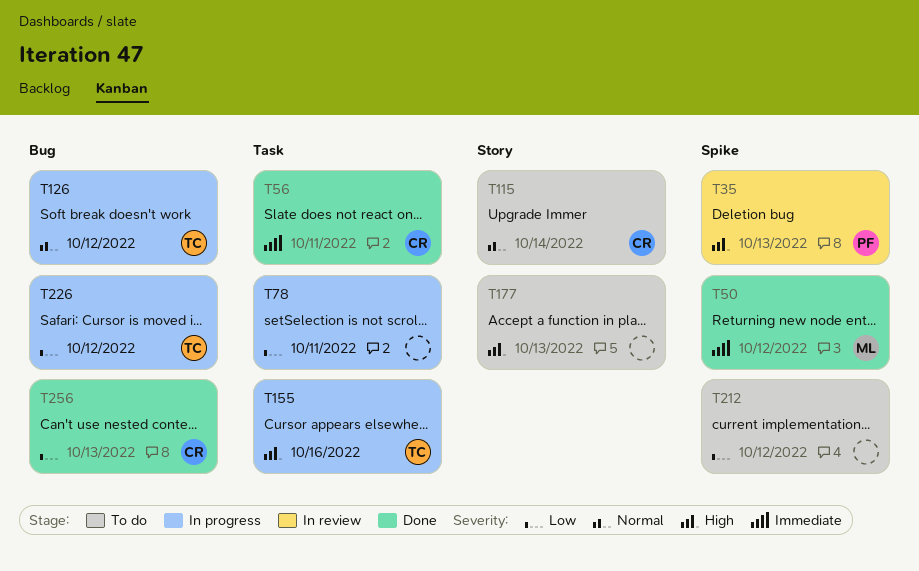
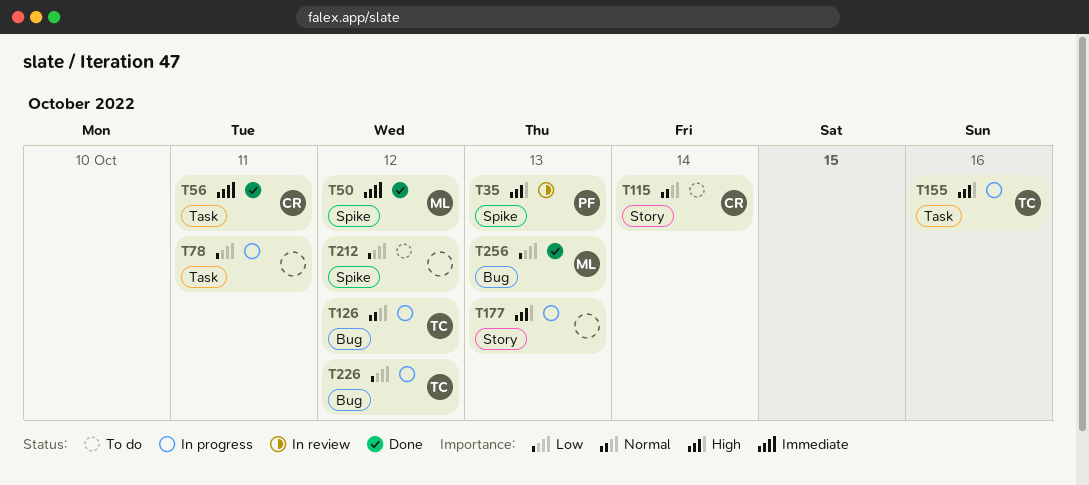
T177, status: To do -> In progress
T256, owner: CR -> ML

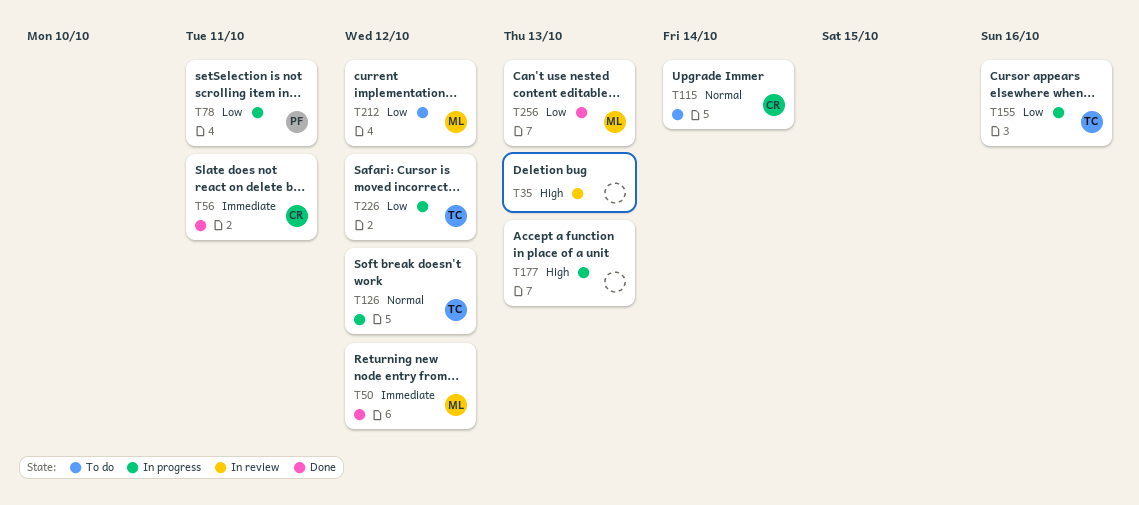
T35, owner: PF -> none
T78, owner: none -> PF
T155, priority: High -> Low
T212, owner: none -> ML

